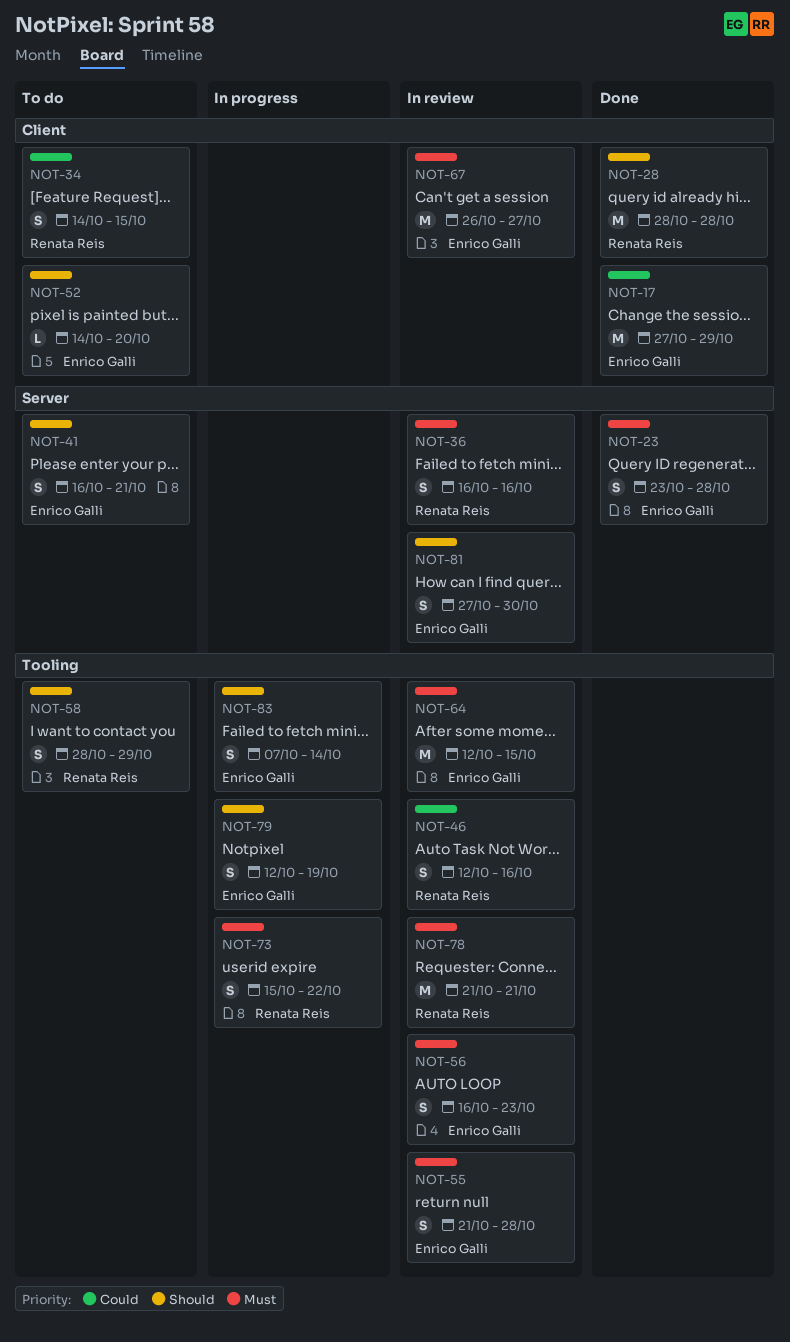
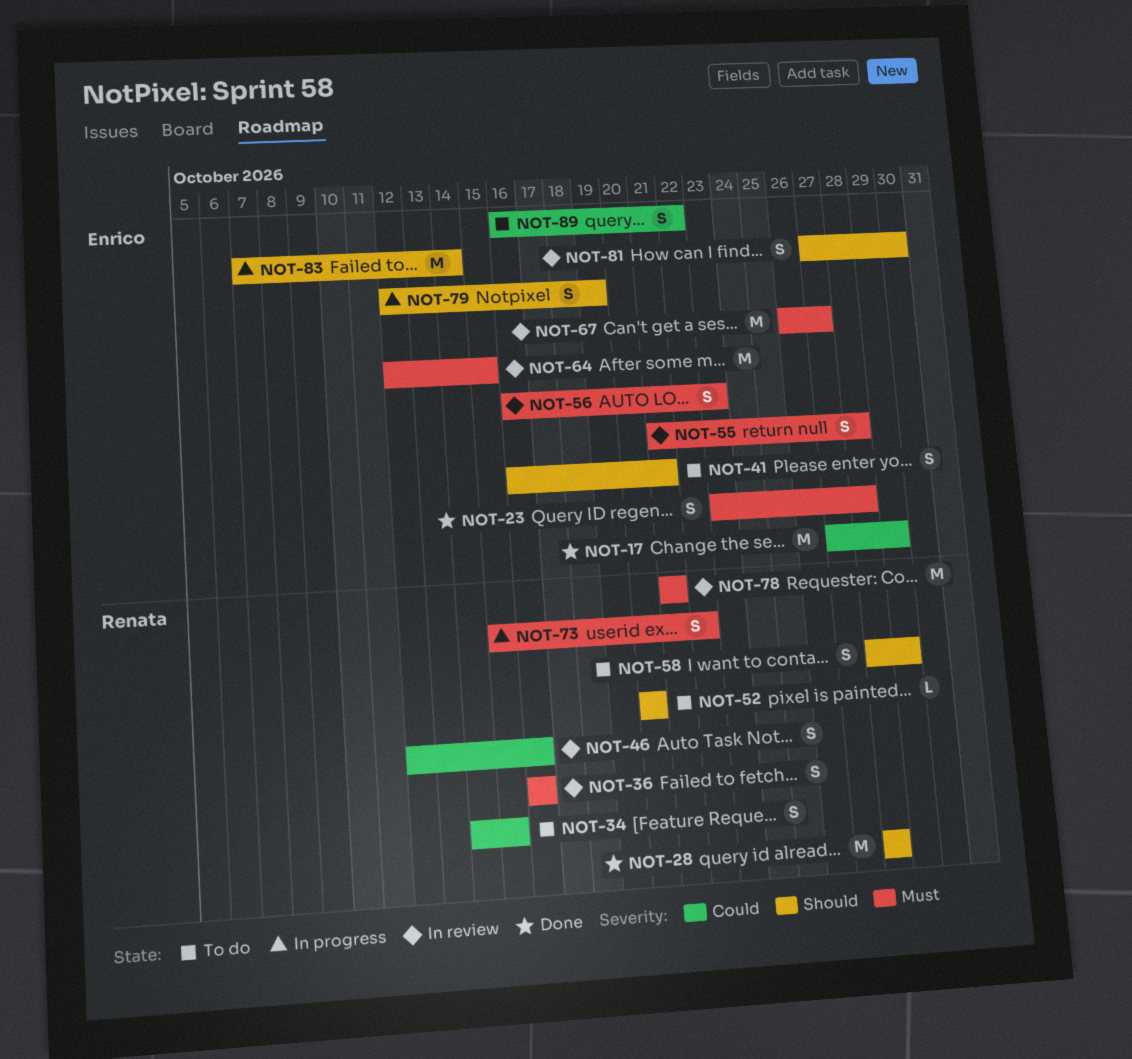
NOT-52, owner: Enrico Galli -> Renata Reis
NOT-52, start: Oct 14 -> Oct 20
NOT-83, estimate: S -> M
NOT-89: none -> present

